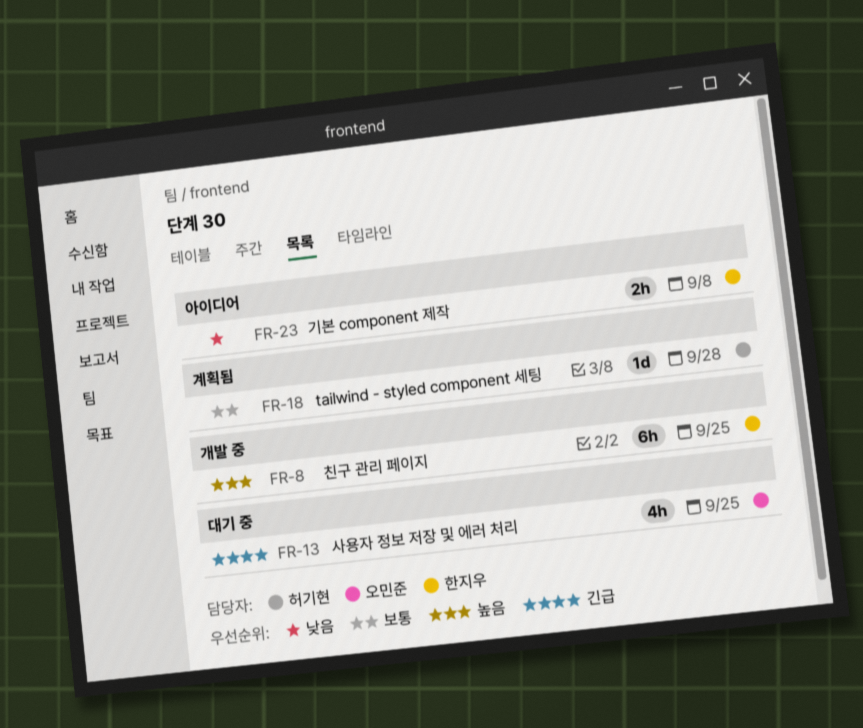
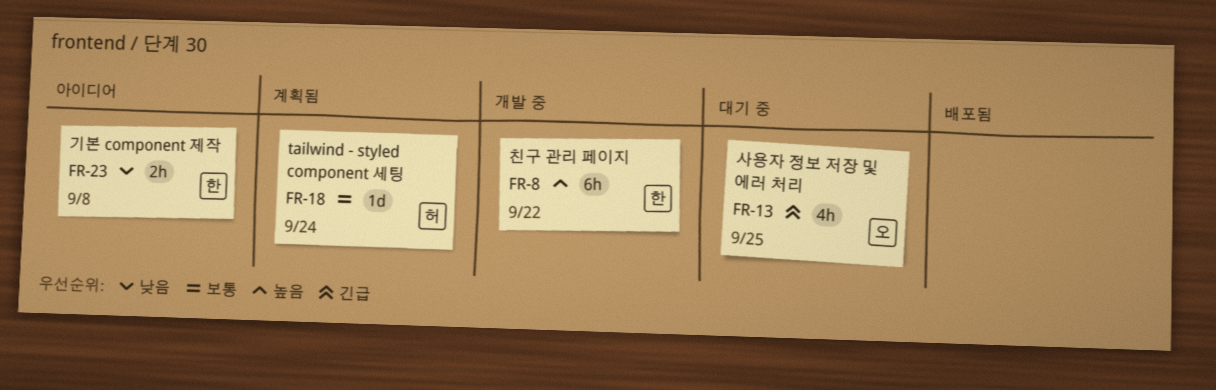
FR-8, due: Sep 25 -> Sep 22
FR-18, due: Sep 28 -> Sep 24

